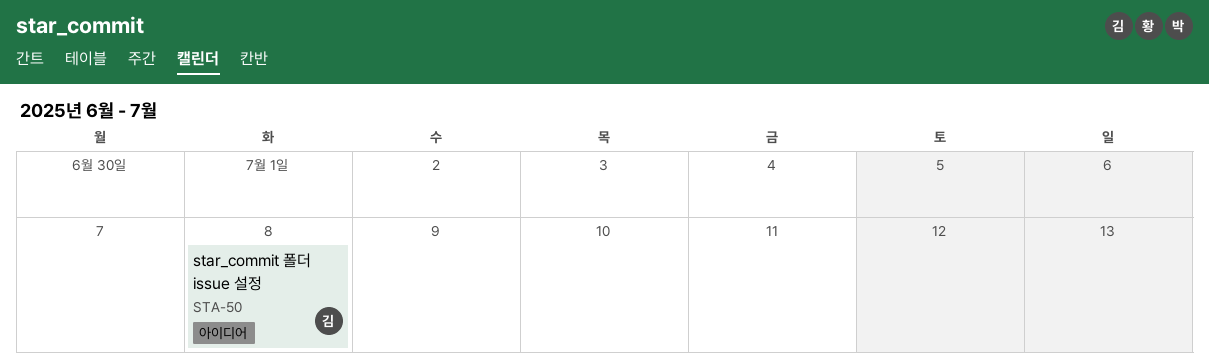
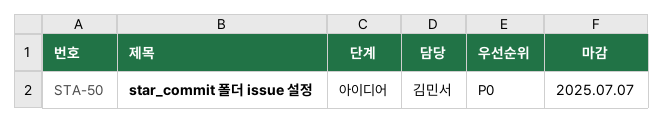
STA-50, due: Jul 8 -> Jul 7

